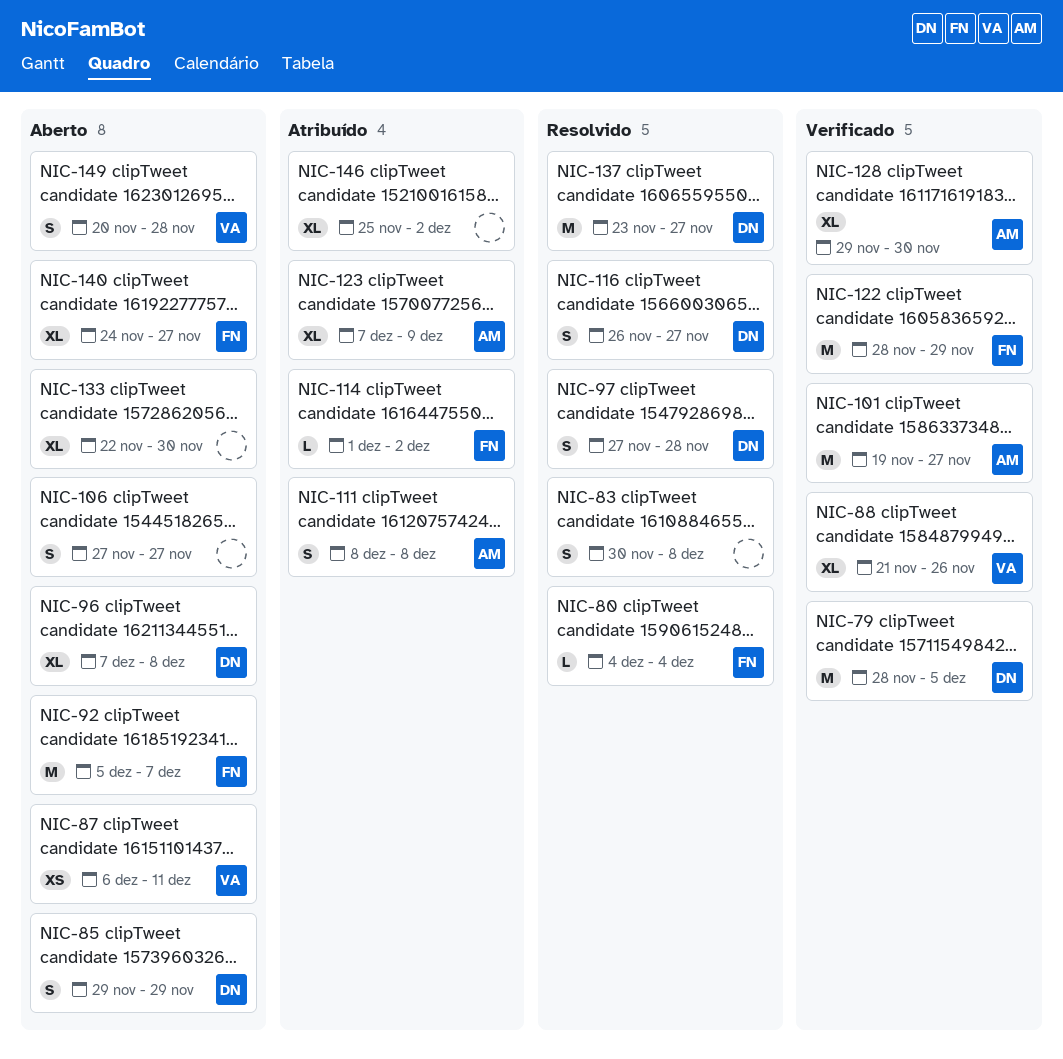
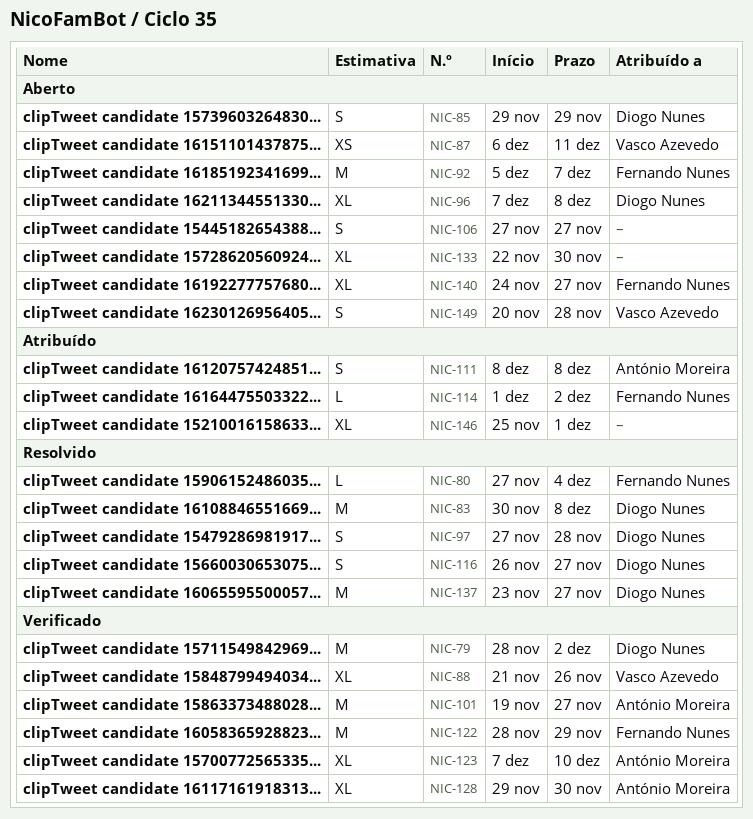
NIC-79, due: Dec 5 -> Dec 2
NIC-80, start: Dec 4 -> Nov 27
NIC-83, owner: none -> Diogo Nunes
NIC-83, estimate: S -> M
NIC-123, status: Atribuído -> Verificado
NIC-123, due: Dec 9 -> Dec 10
NIC-146, due: Dec 2 -> Dec 1

